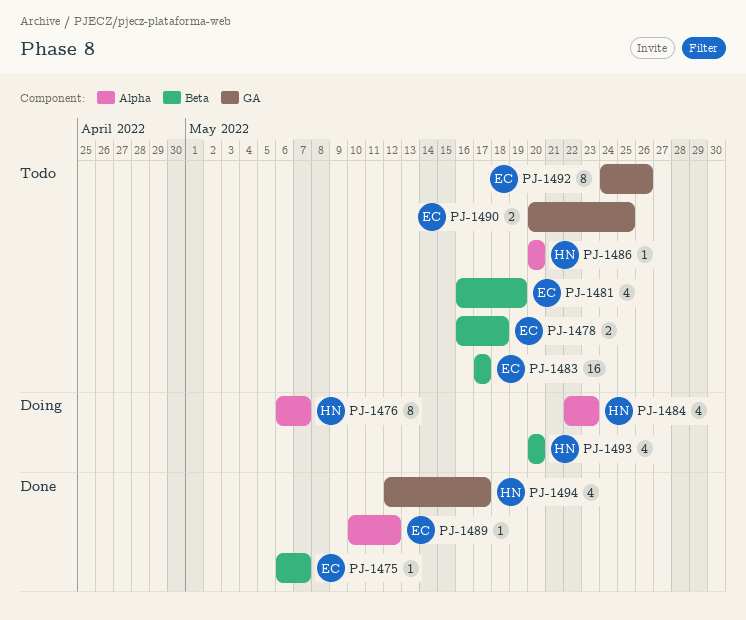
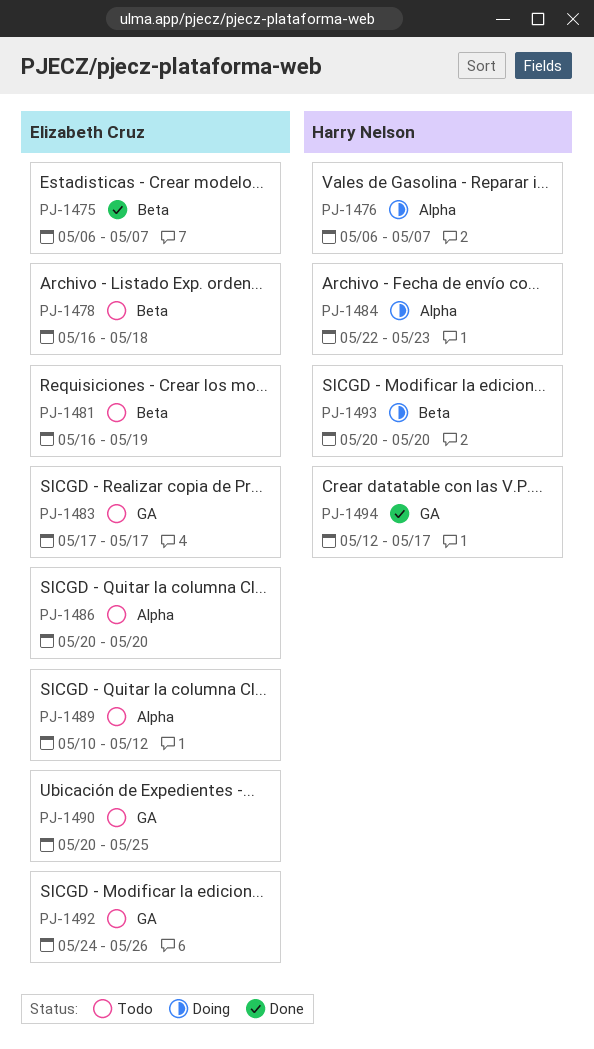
PJ-1483, label: Beta -> GA
PJ-1486, owner: Harry Nelson -> Elizabeth Cruz
PJ-1489, status: Done -> Todo

